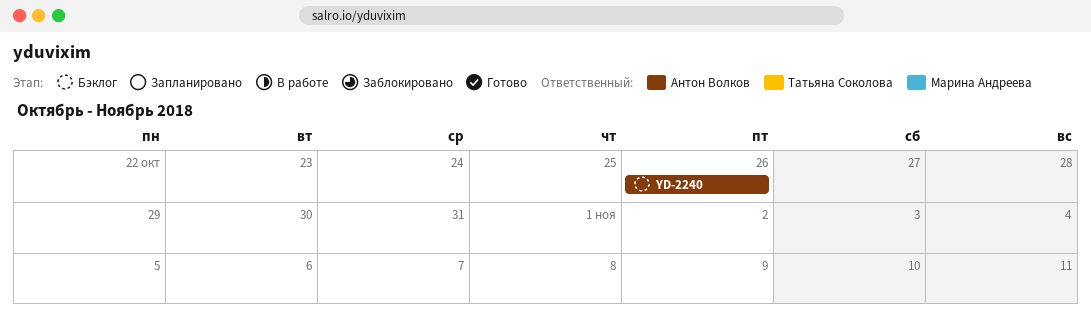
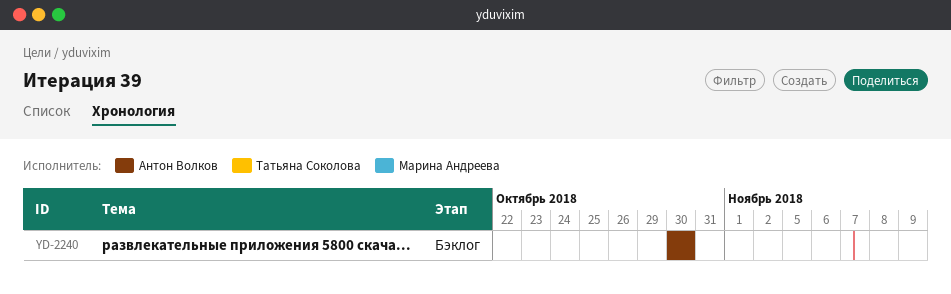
YD-2240, start: Oct 26 -> Oct 30
YD-2240, due: Oct 26 -> Oct 30

